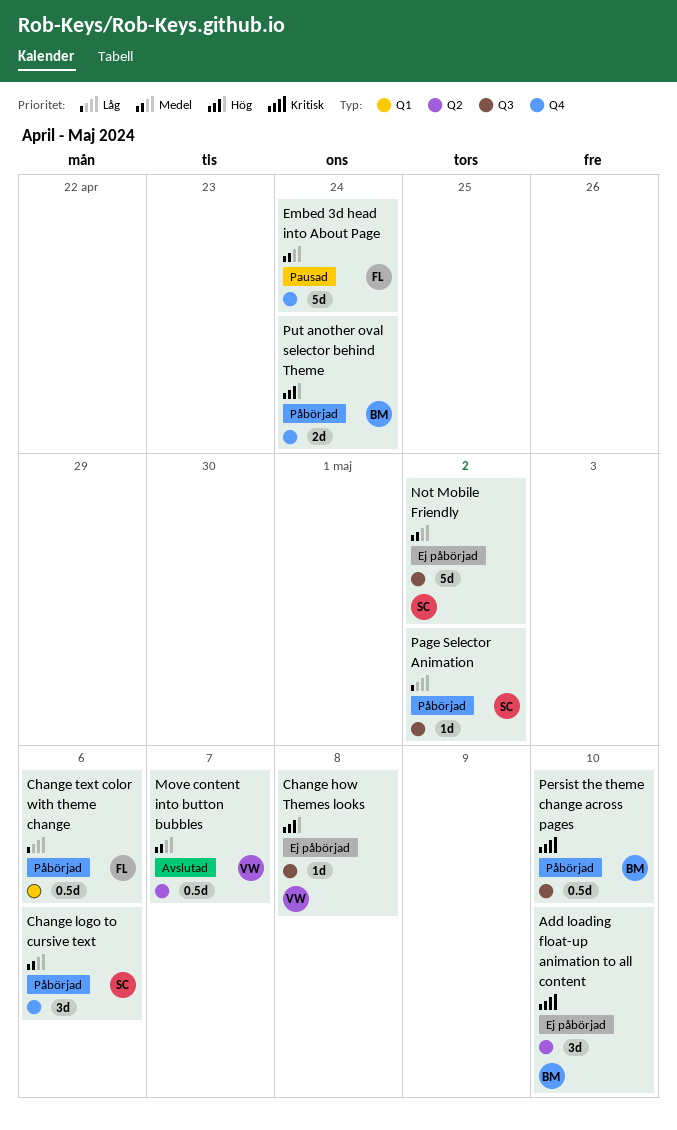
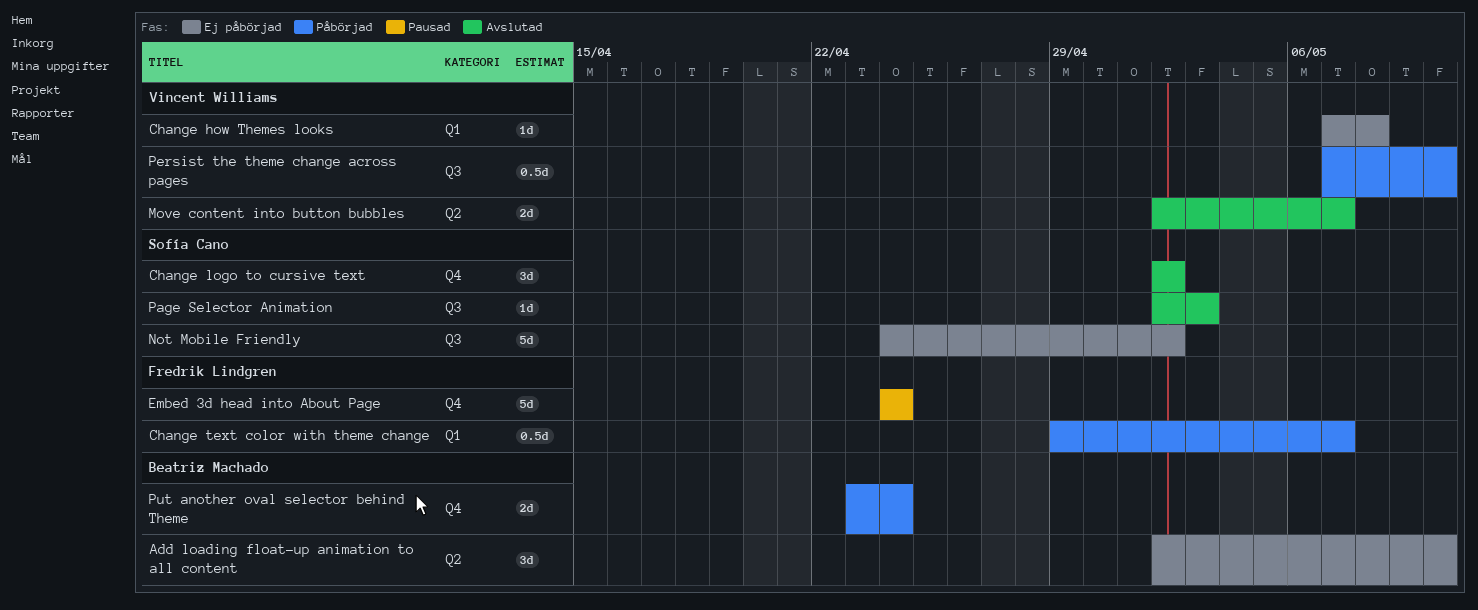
Change how Themes looks, label: Q3 -> Q1
Change logo to cursive text, status: Påbörjad -> Avslutad
Change logo to cursive text, due: May 6 -> May 2
Change text color with theme change, due: May 6 -> May 7
Move content into button bubbles, estimate: 0.5d -> 2d
Page Selector Animation, status: Påbörjad -> Avslutad
Page Selector Animation, due: May 2 -> May 3
Persist the theme change across pages, owner: Beatriz Machado -> Vincent Williams

